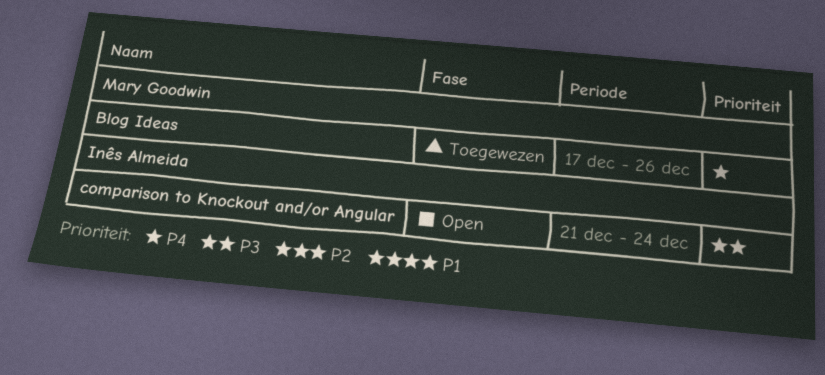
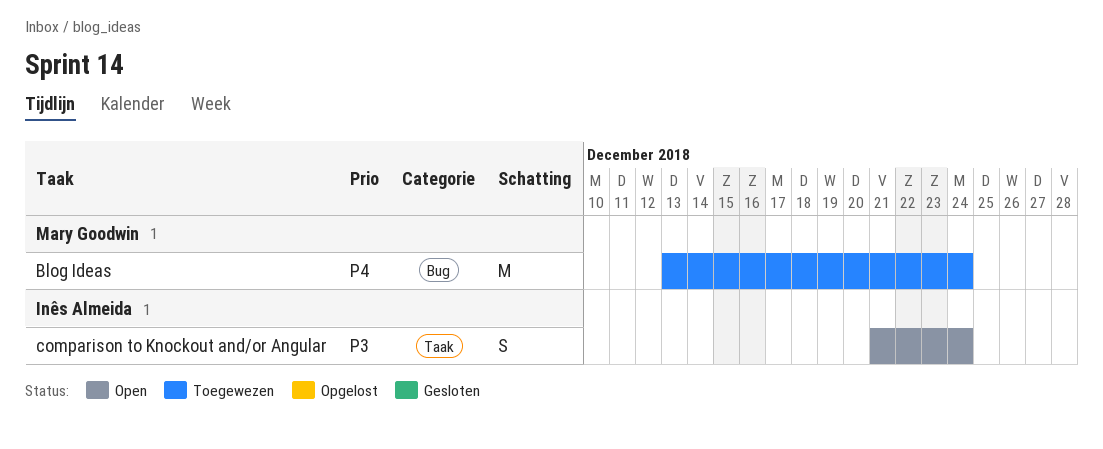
Blog Ideas, start: Dec 17 -> Dec 13
Blog Ideas, due: Dec 26 -> Dec 24

